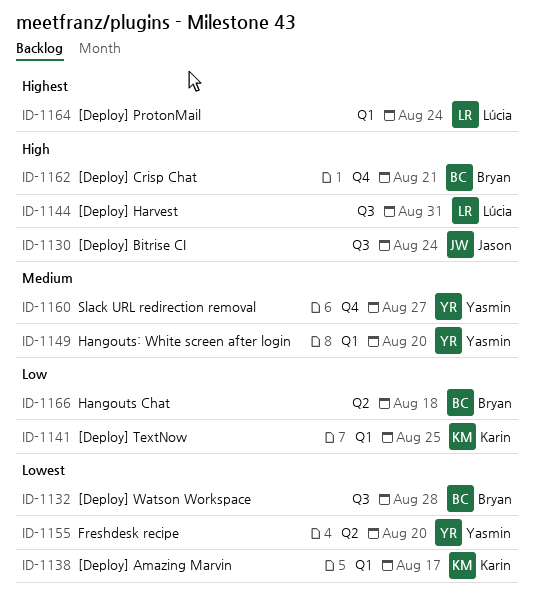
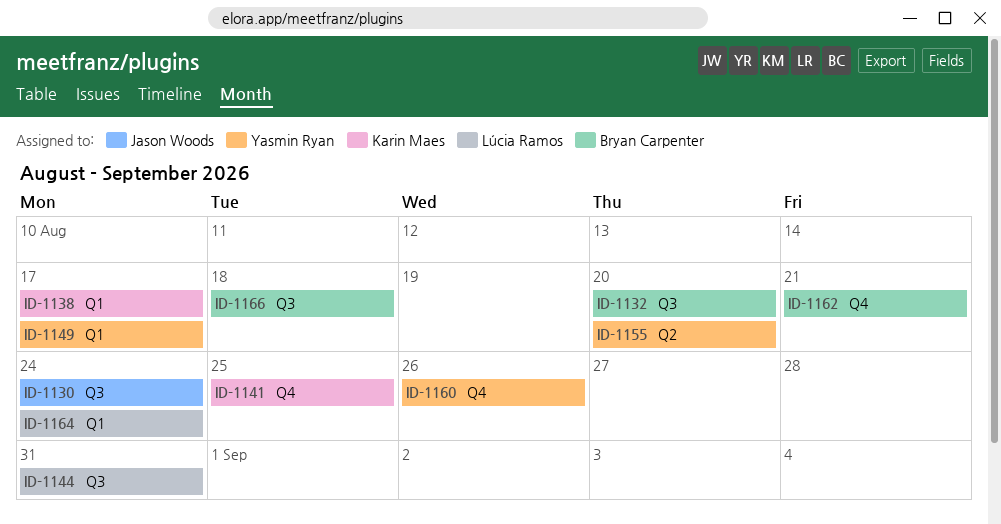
ID-1132, due: Aug 28 -> Aug 20
ID-1141, label: Q1 -> Q4
ID-1149, due: Aug 20 -> Aug 17
ID-1160, due: Aug 27 -> Aug 26
ID-1166, label: Q2 -> Q3

